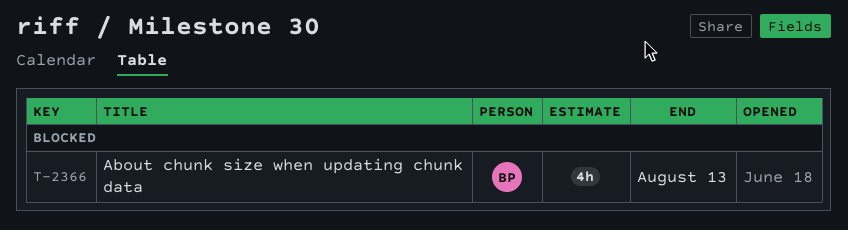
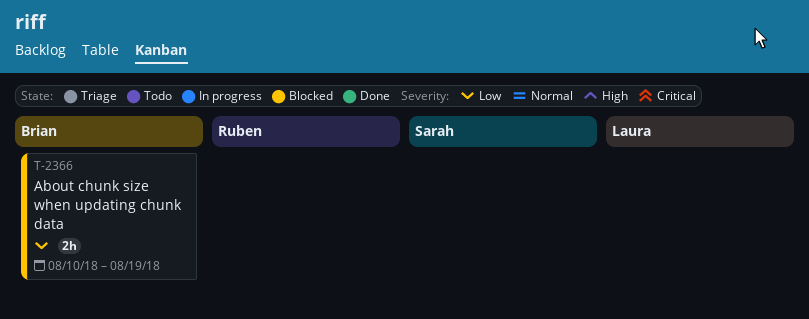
T-2366, estimate: 4h -> 2h
T-2366, due: Aug 13 -> Aug 19

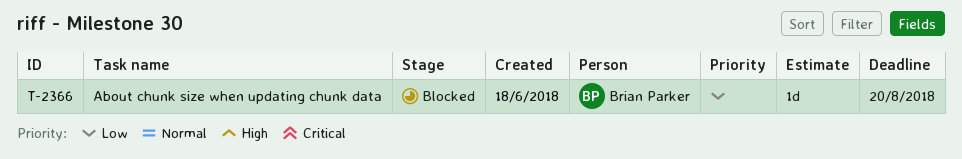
T-2366, estimate: 2h -> 1d
T-2366, due: Aug 19 -> Aug 20

